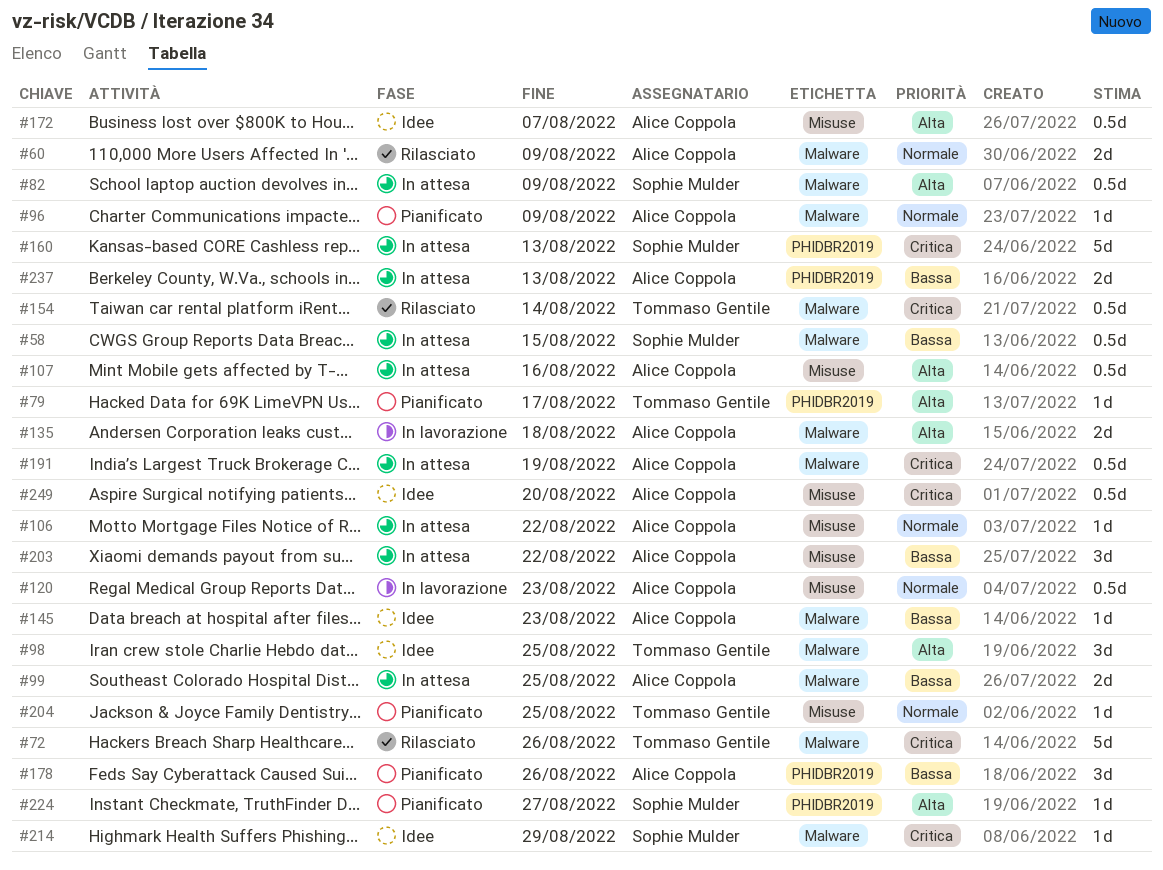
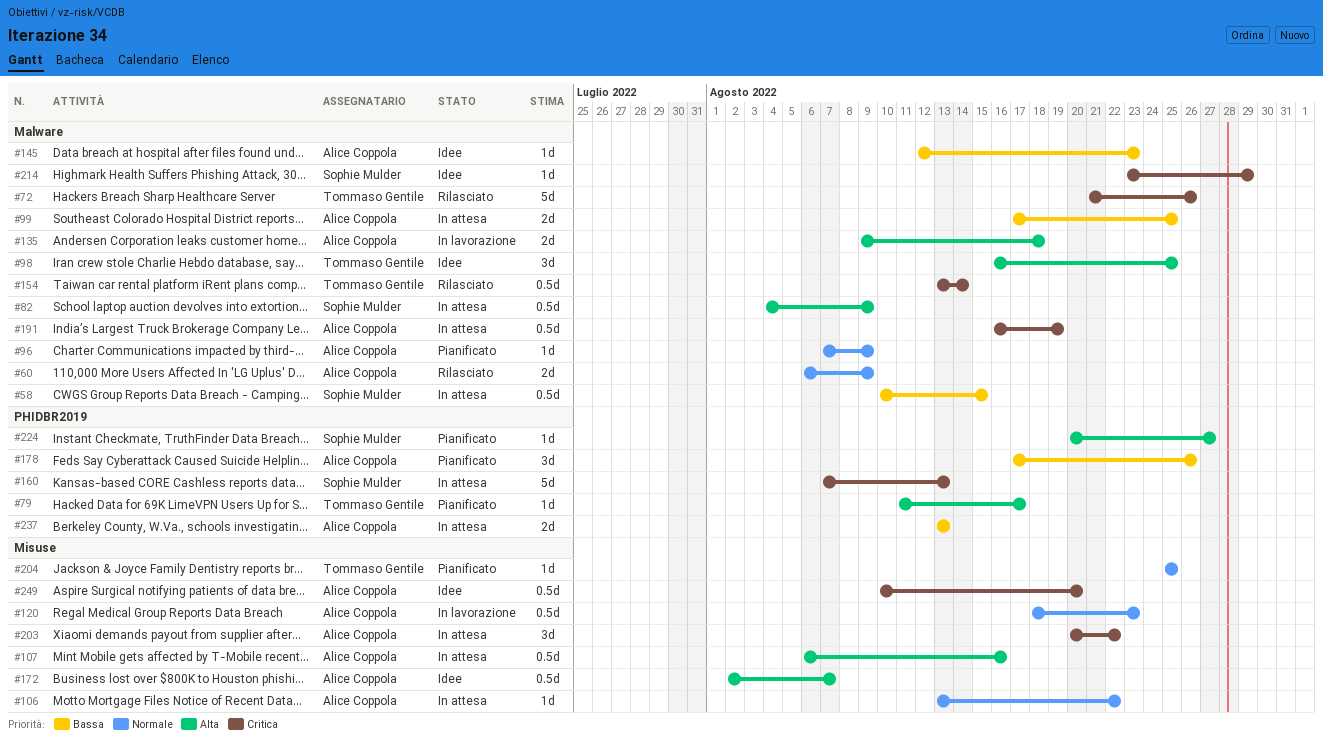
#203, priority: Bassa -> Critica

